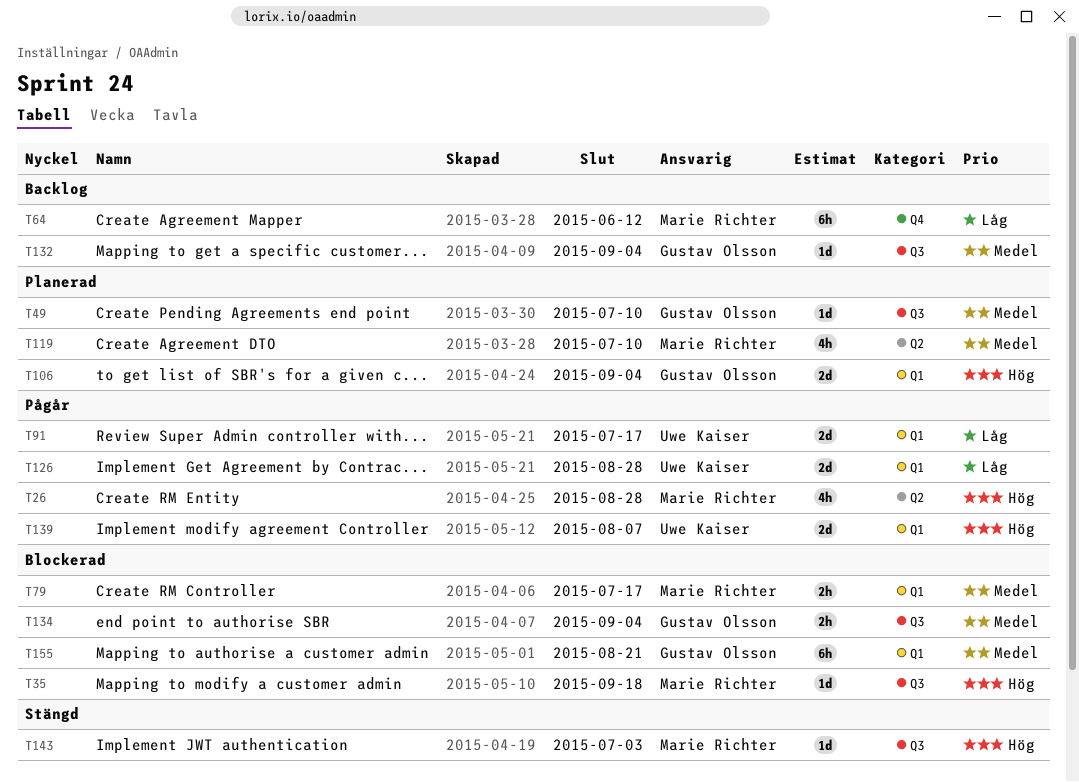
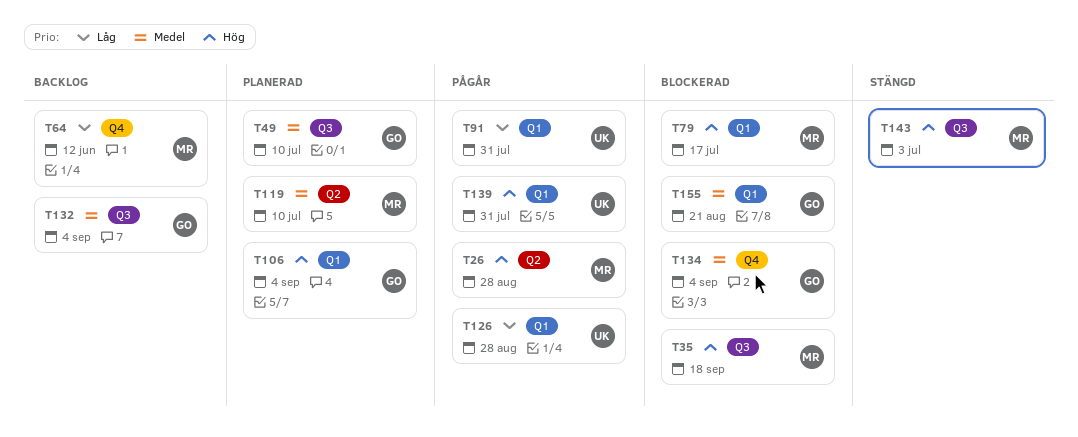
T79, priority: Medel -> Hög
T91, due: Jul 17 -> Jul 31
T134, label: Q3 -> Q4
T139, due: Aug 7 -> Jul 31

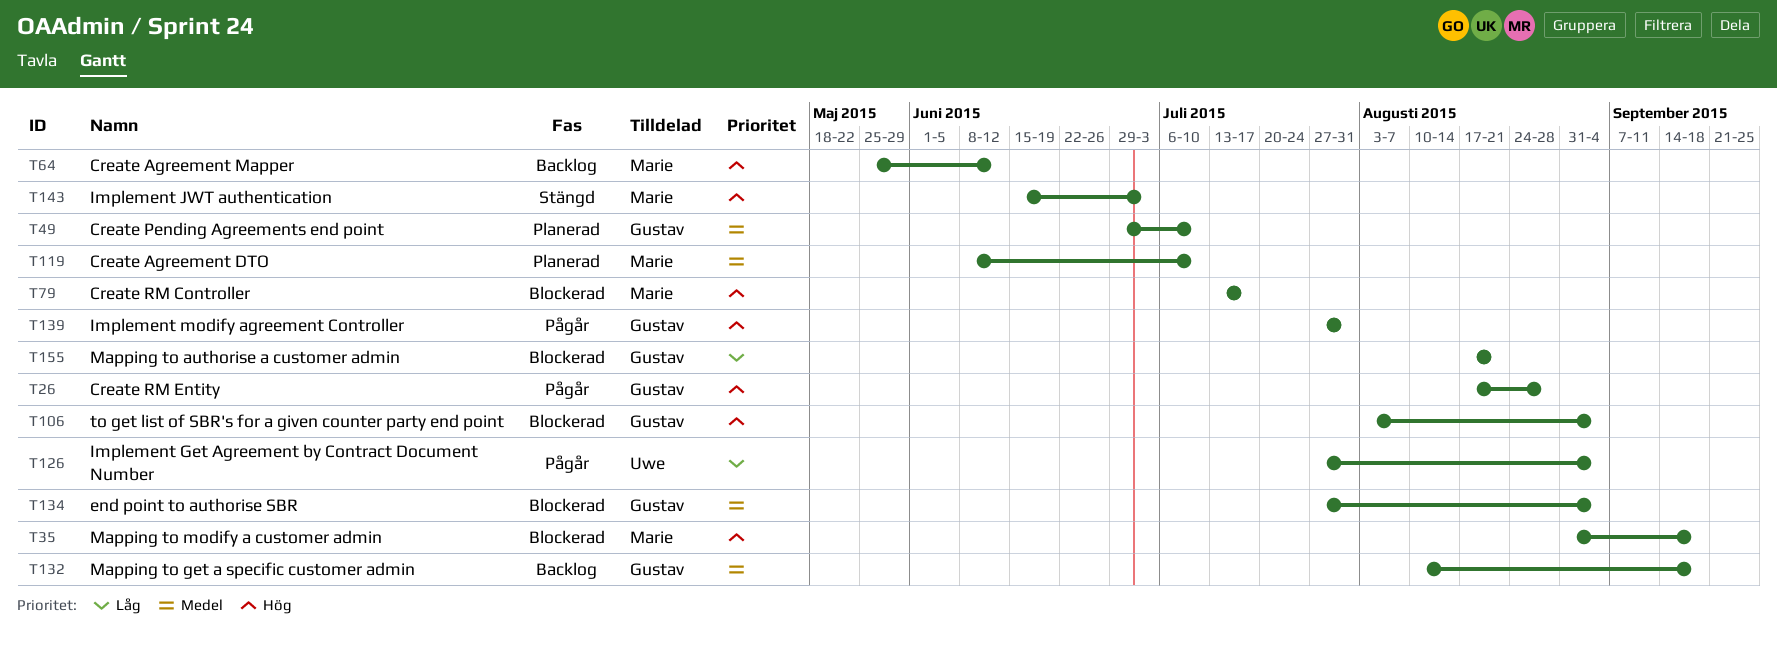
T26, owner: Marie -> Gustav
T64, priority: Låg -> Hög
T91: present -> none
T106, status: Planerad -> Blockerad
T126, due: Aug 28 -> Sep 4
T132, due: Sep 4 -> Sep 18
T139, owner: Uwe -> Gustav
T155, priority: Medel -> Låg

